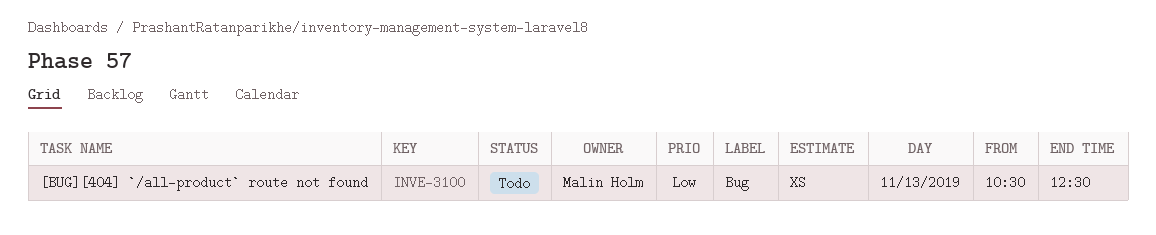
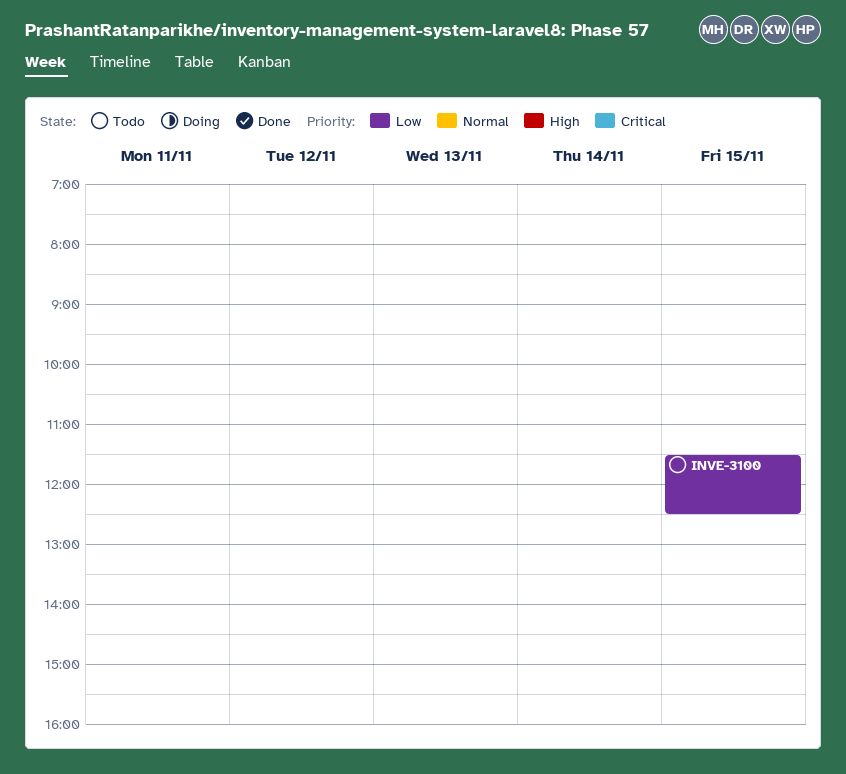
INVE-3100, day: Nov 13 -> Nov 15
INVE-3100, begins: 10:30 -> 11:30

